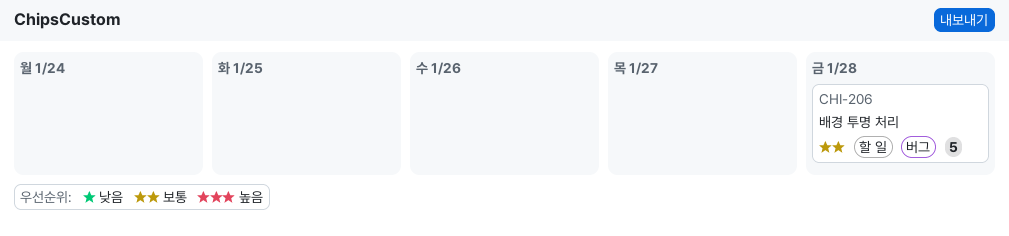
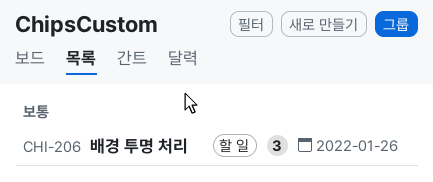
CHI-206, estimate: 5 -> 3
CHI-206, due: Jan 28 -> Jan 26

